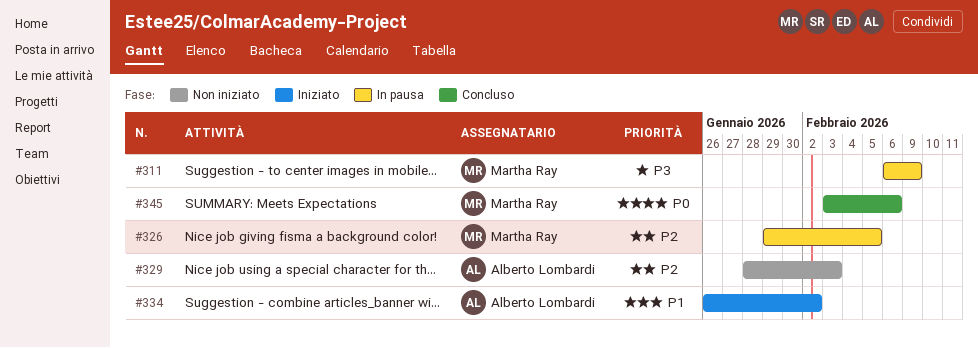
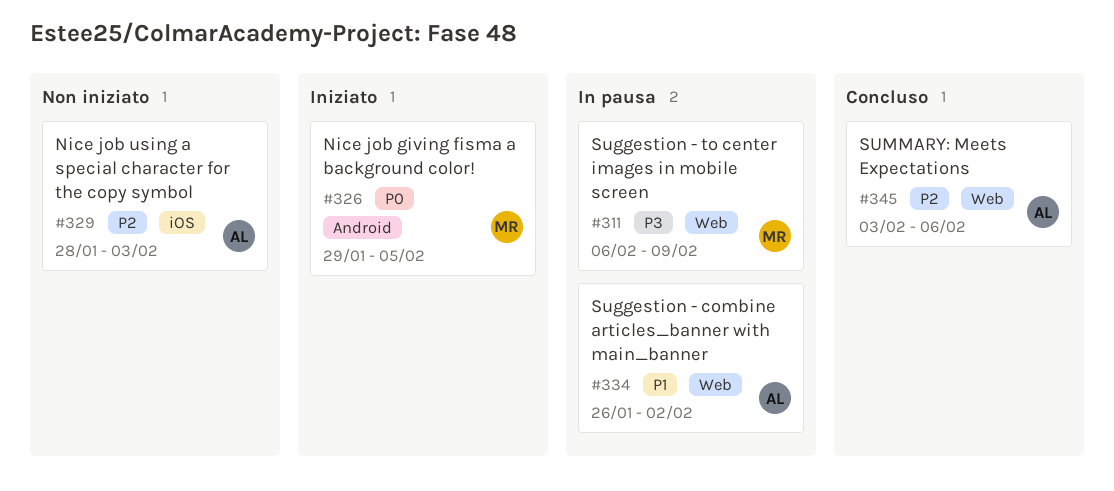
#326, status: In pausa -> Iniziato
#326, priority: P2 -> P0
#334, status: Iniziato -> In pausa
#345, owner: Martha Ray -> Alberto Lombardi
#345, priority: P0 -> P2

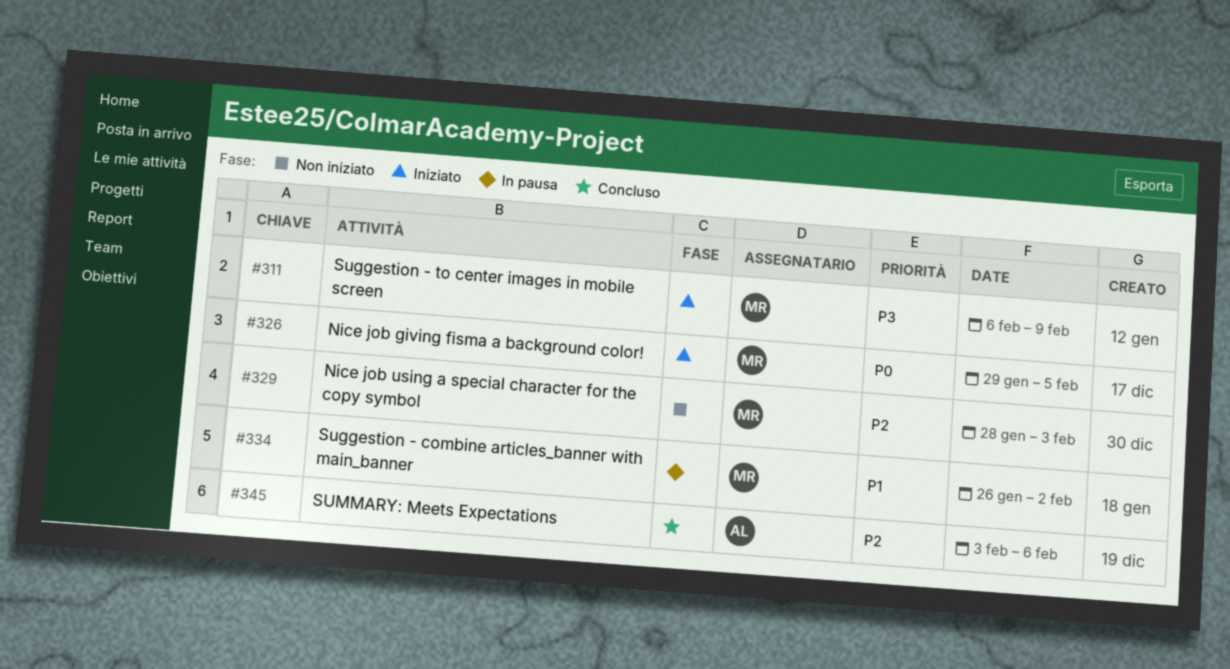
#311, status: In pausa -> Iniziato
#329, owner: AL -> MR
#334, owner: AL -> MR

